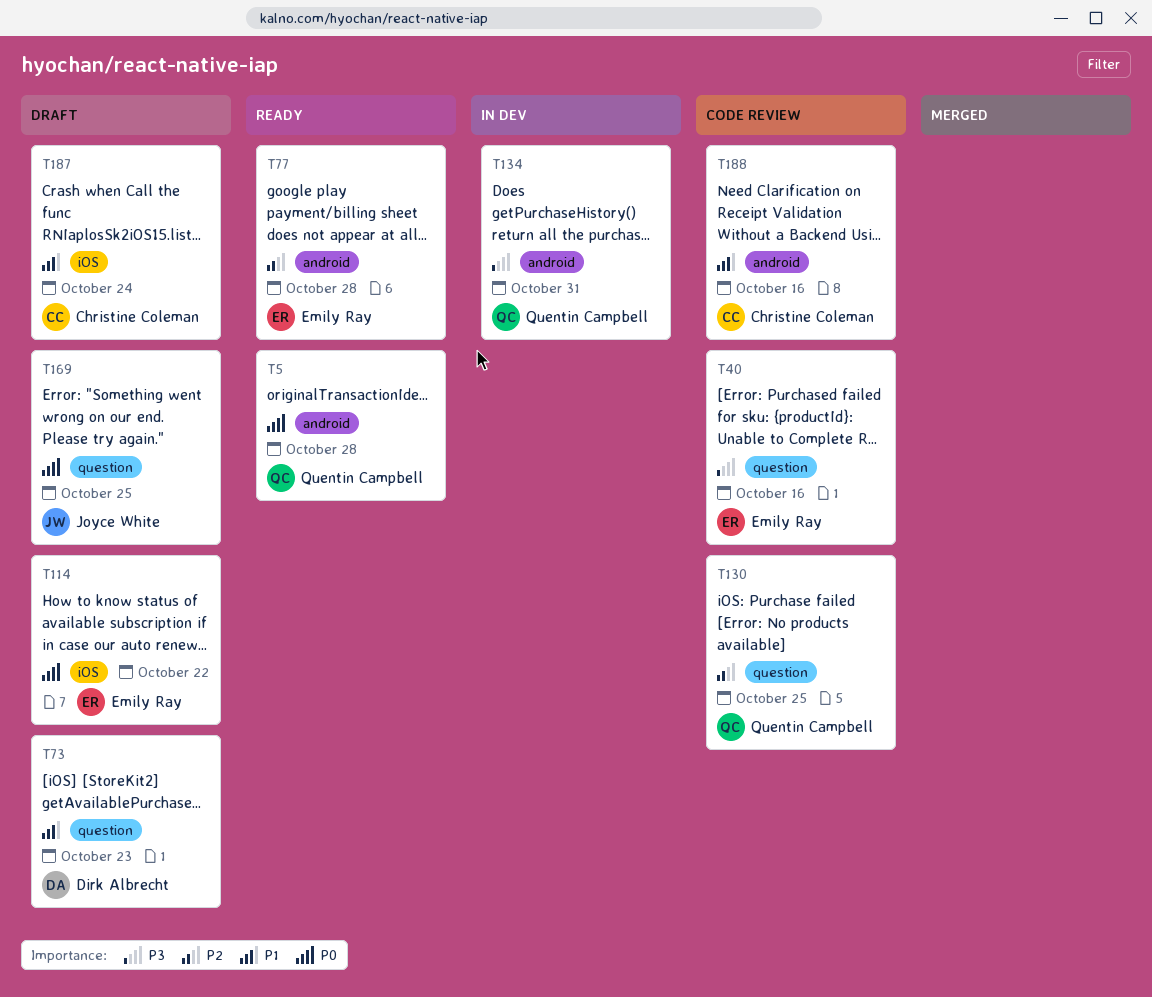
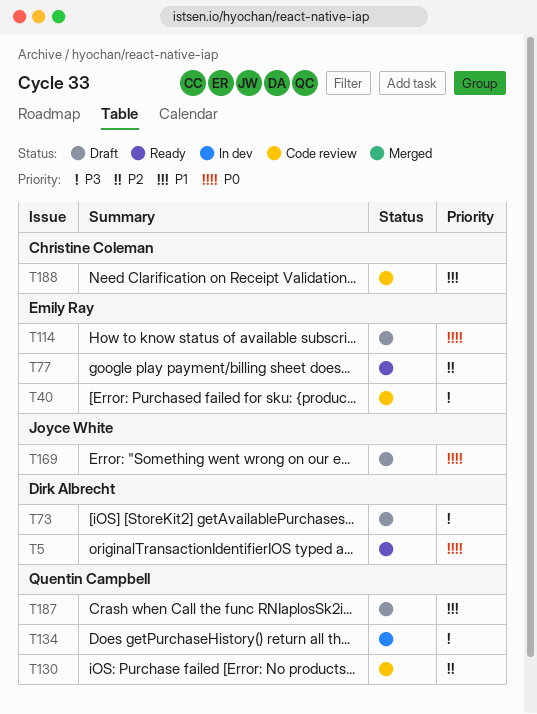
T5, owner: Quentin Campbell -> Dirk Albrecht
T73, priority: P1 -> P3
T187, owner: Christine Coleman -> Quentin Campbell

